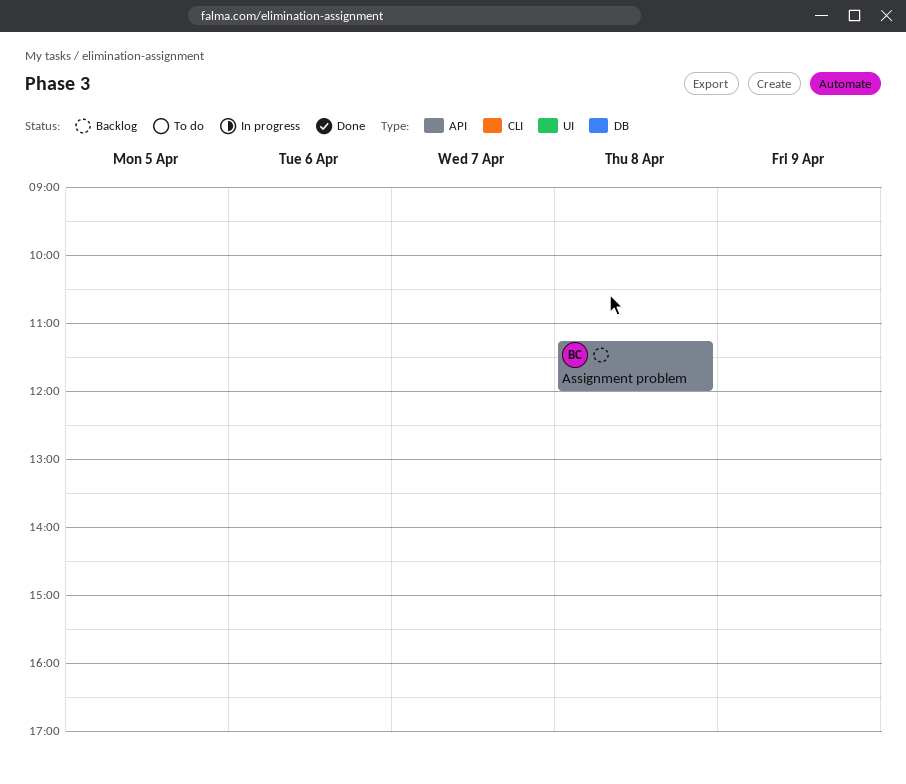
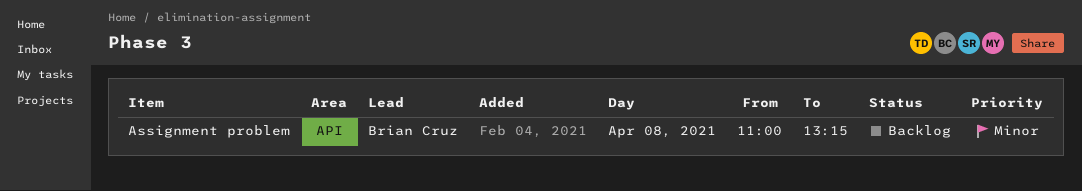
Assignment problem, begins: 11:15 -> 11:00
Assignment problem, ends: 12:00 -> 13:15

